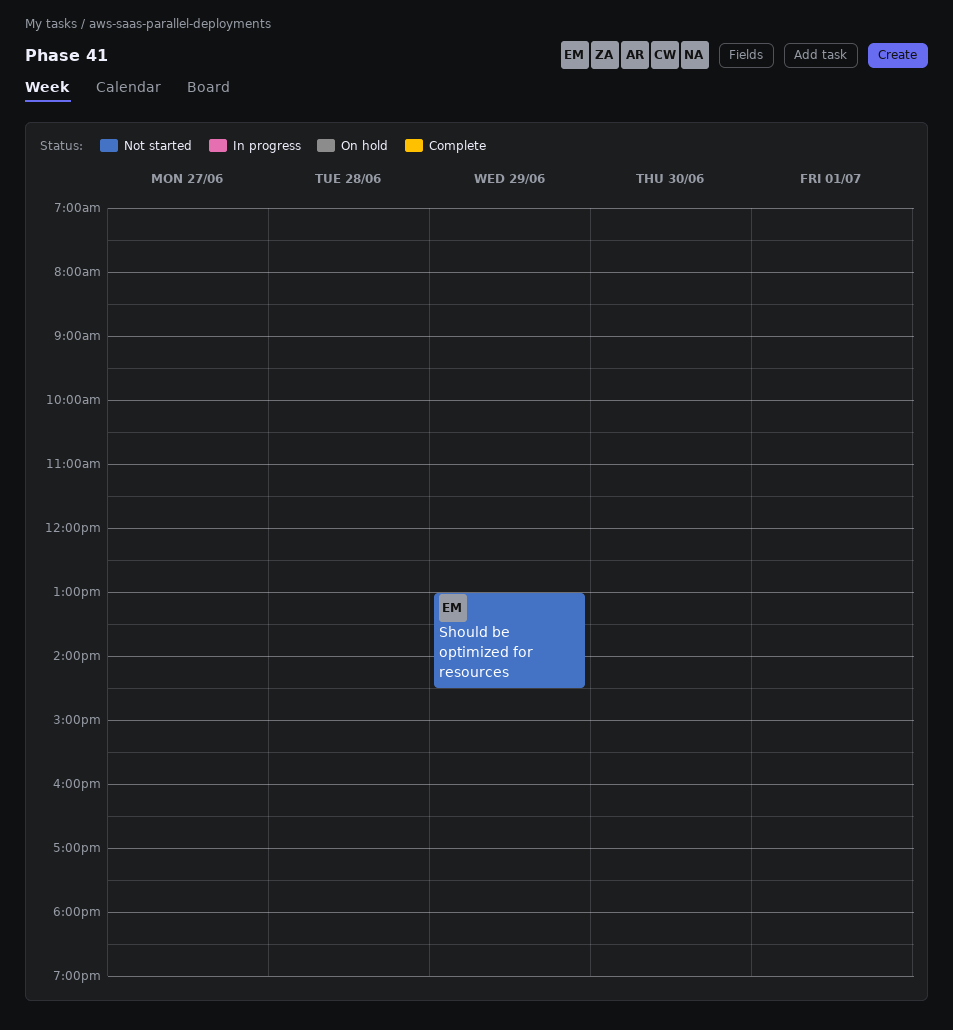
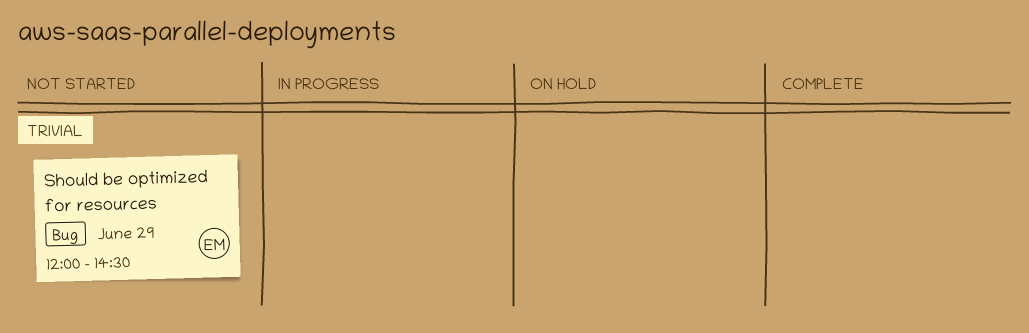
Should be optimized for resources, begins: 13:00 -> 12:00

